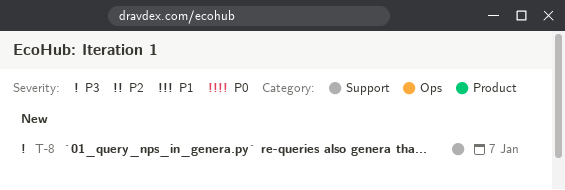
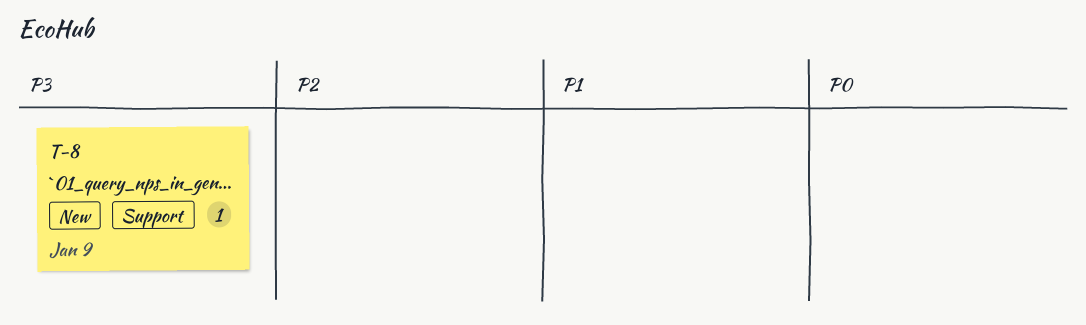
T-8, due: Jan 7 -> Jan 9

